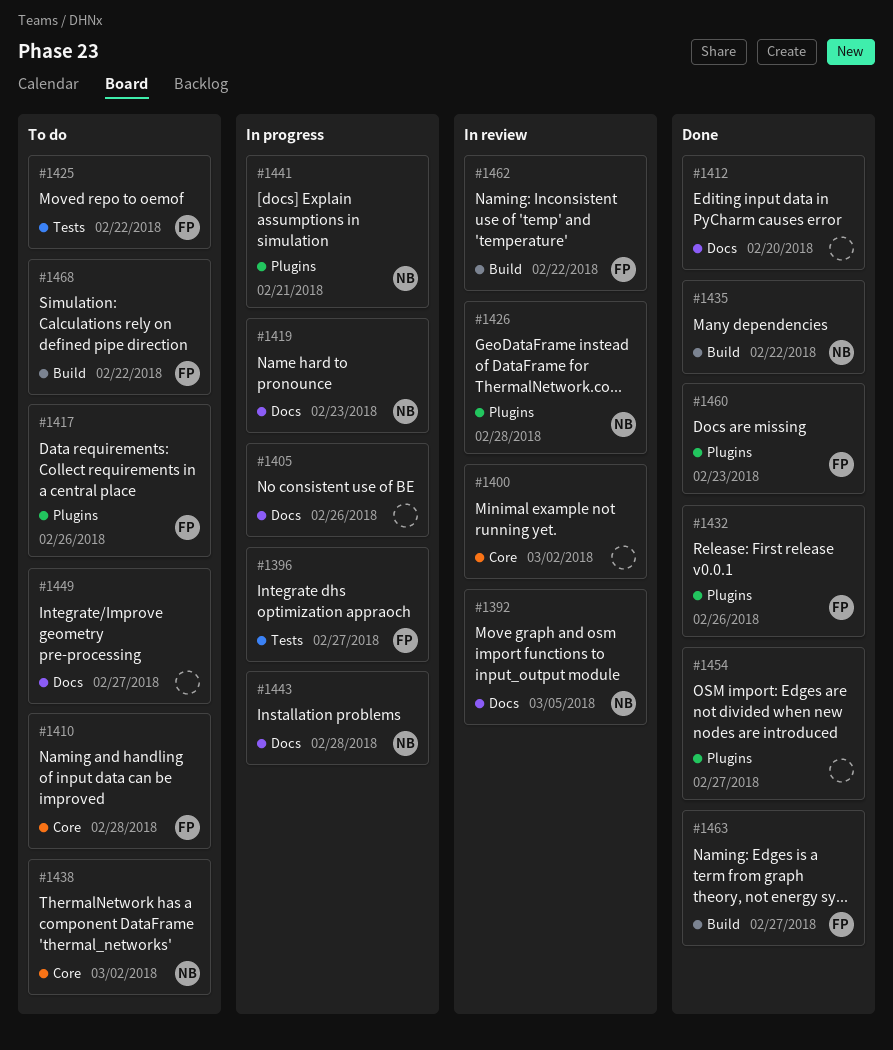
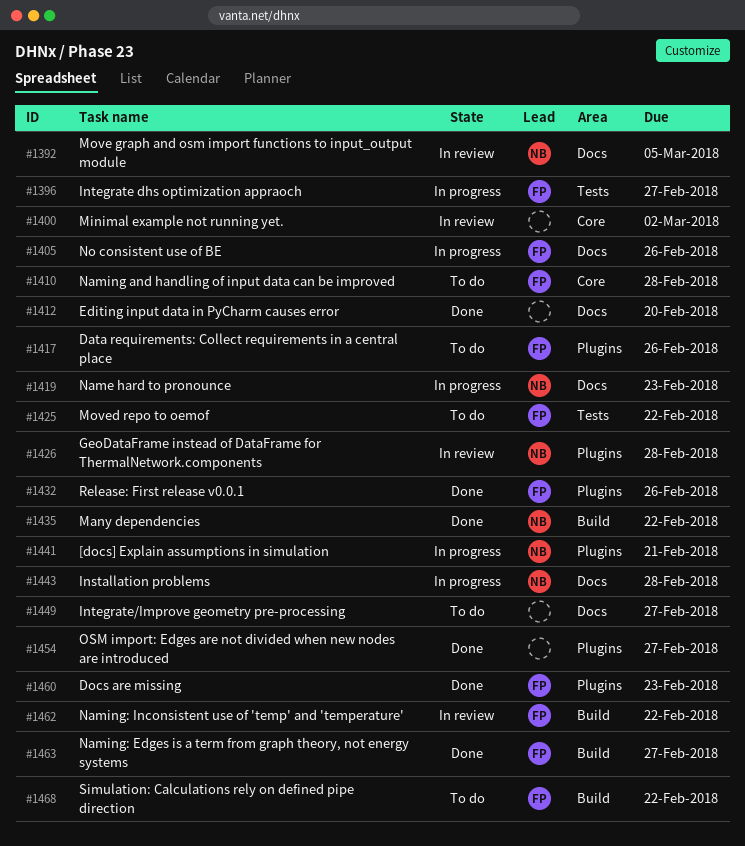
#1405, owner: none -> FP
#1438: present -> none

